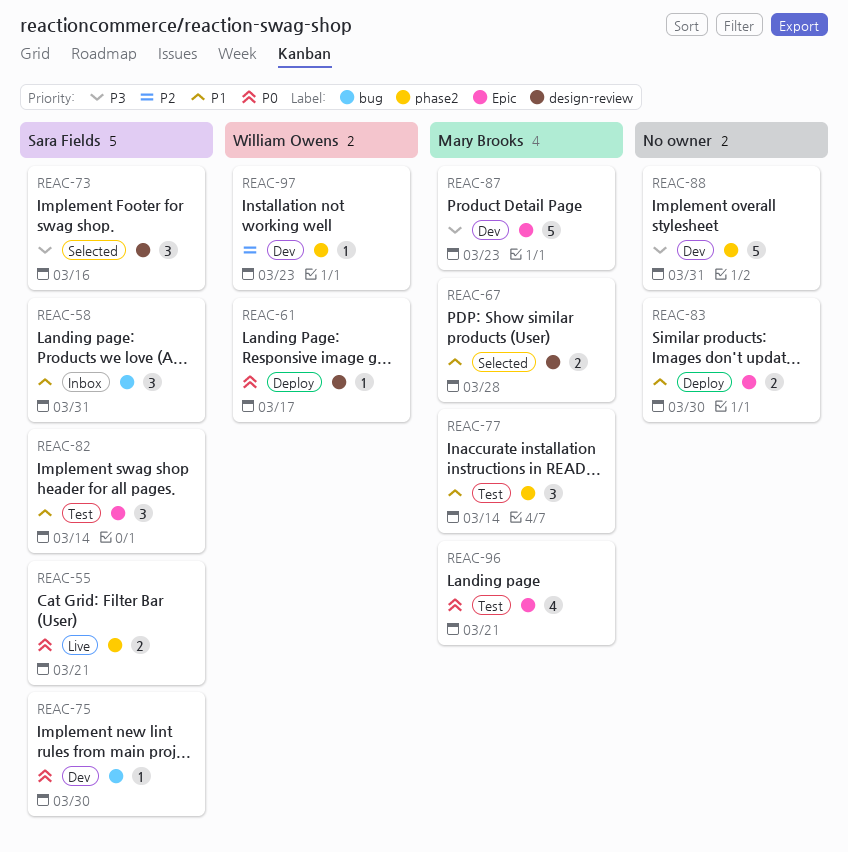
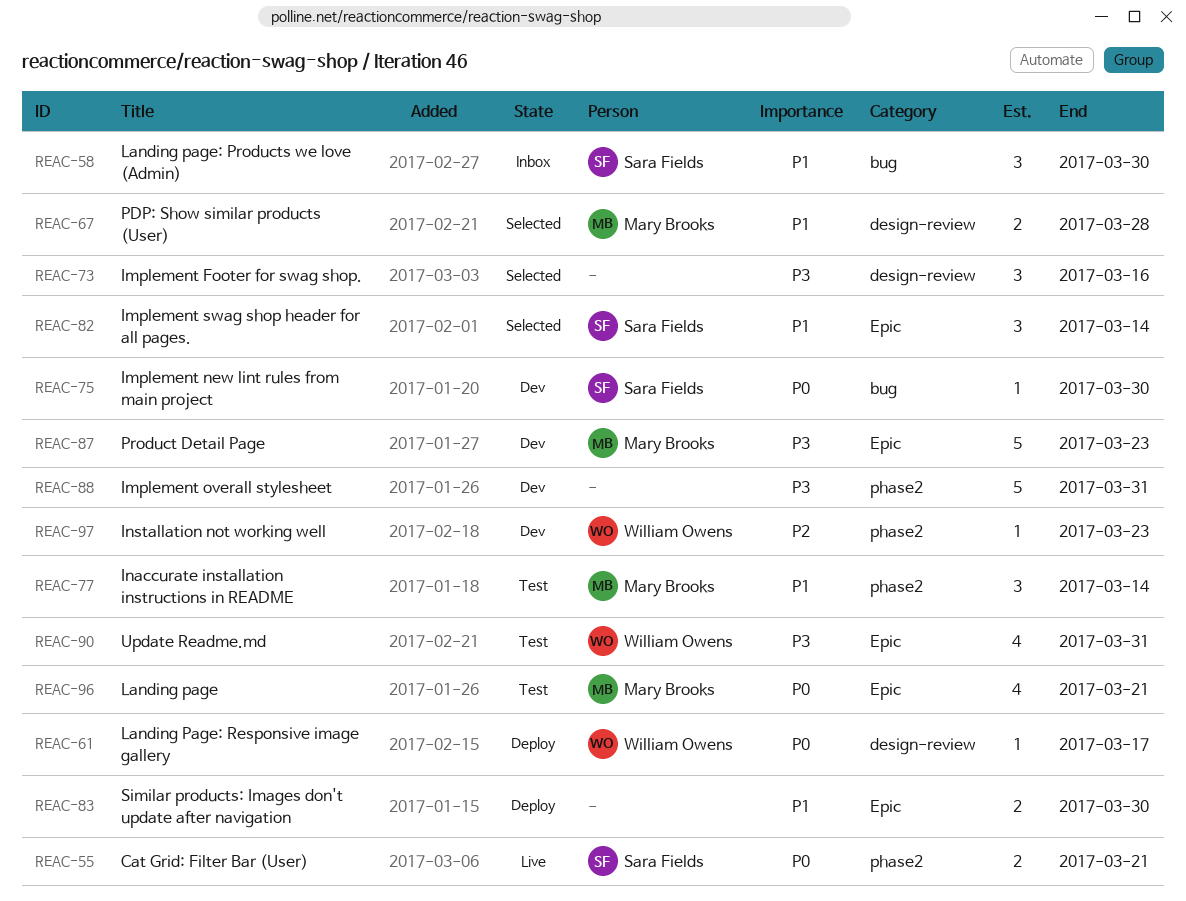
REAC-58, due: Mar 31 -> Mar 30
REAC-73, owner: Sara Fields -> none
REAC-82, status: Test -> Selected
REAC-90: none -> present

